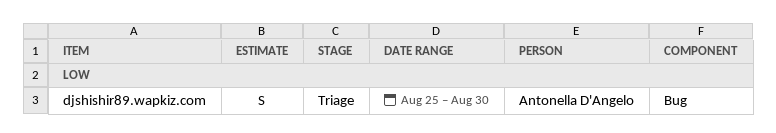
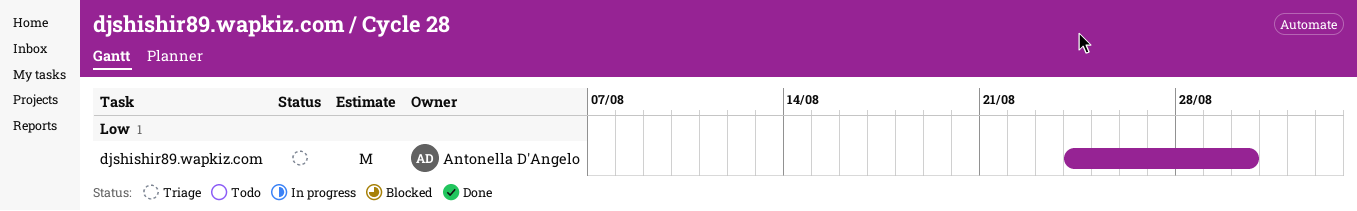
djshishir89.wapkiz.com, estimate: S -> M
djshishir89.wapkiz.com, start: Aug 25 -> Aug 24

